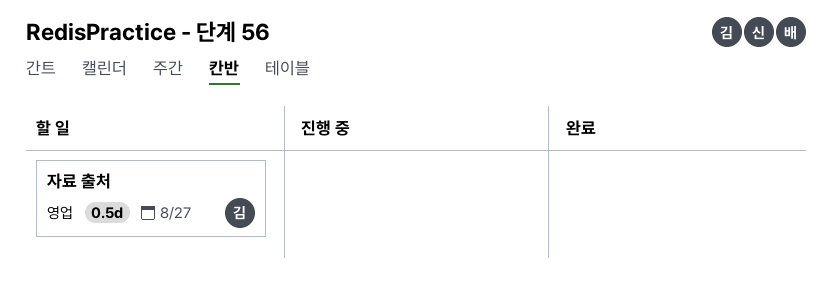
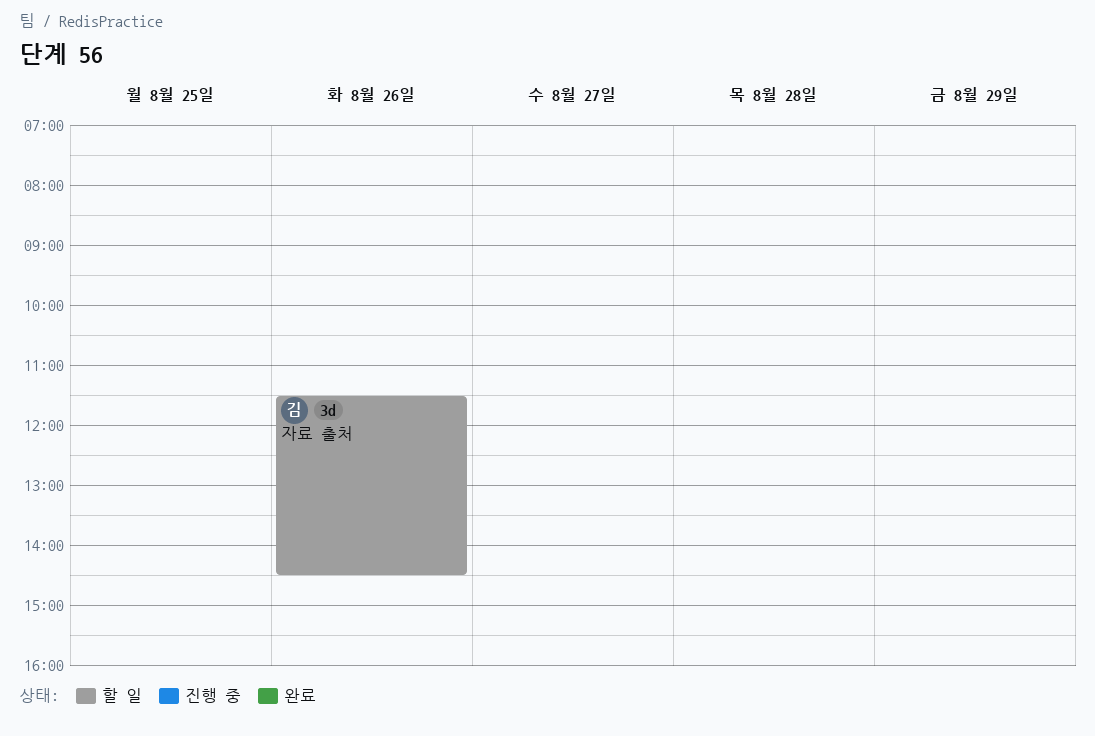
자료 출처, estimate: 0.5d -> 3d
자료 출처, day: Aug 27 -> Aug 26

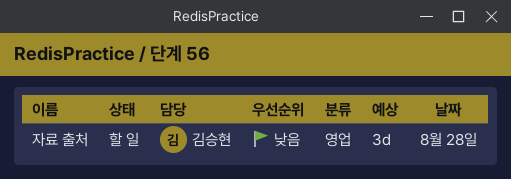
자료 출처, day: Aug 26 -> Aug 28

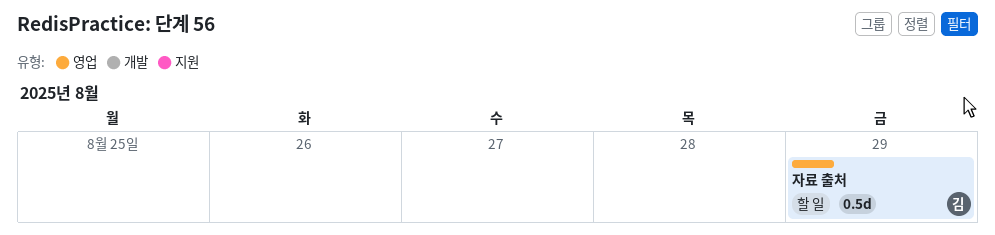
자료 출처, estimate: 3d -> 0.5d
자료 출처, day: Aug 28 -> Aug 29

